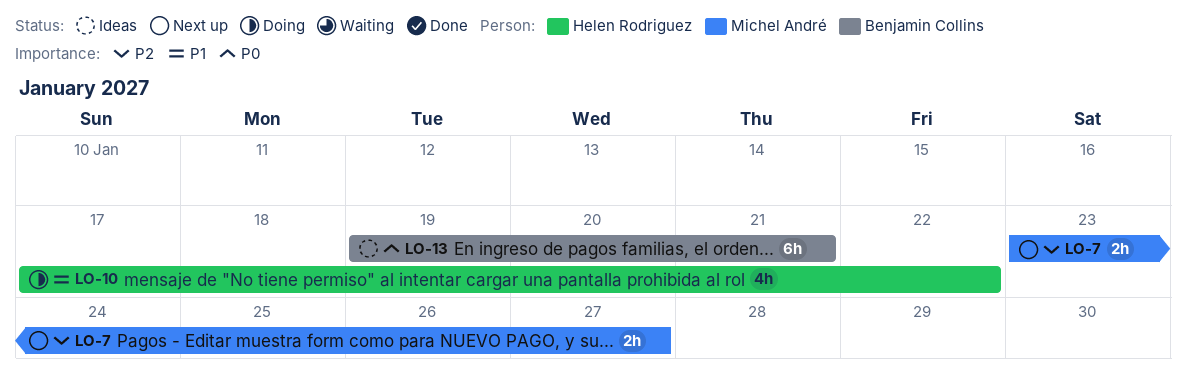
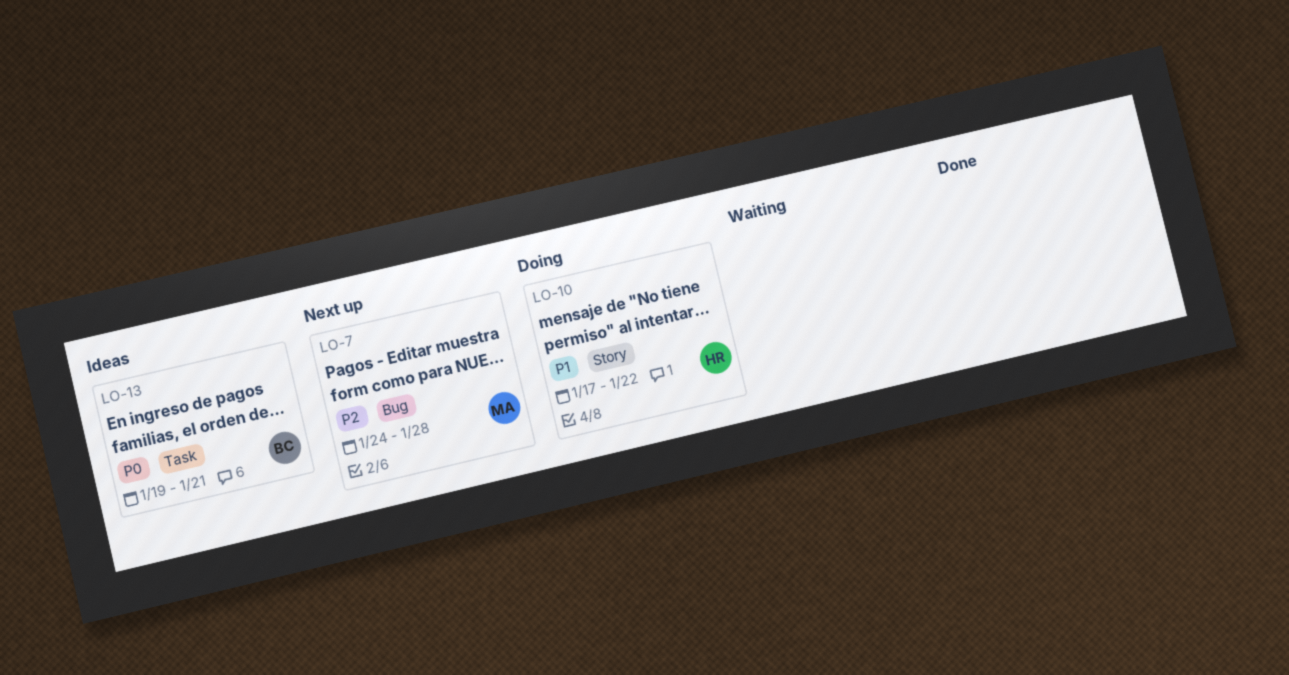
LO-7, start: Jan 23 -> Jan 24
LO-7, due: Jan 27 -> Jan 28

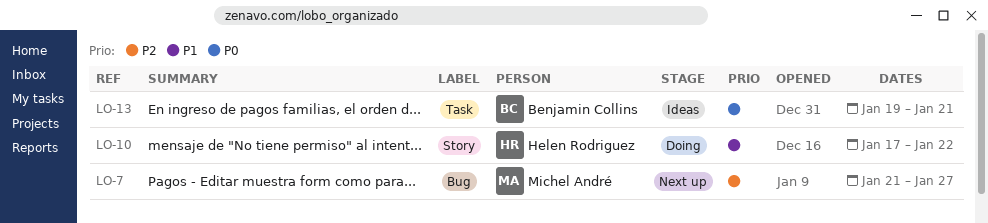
LO-7, start: Jan 24 -> Jan 21
LO-7, due: Jan 28 -> Jan 27

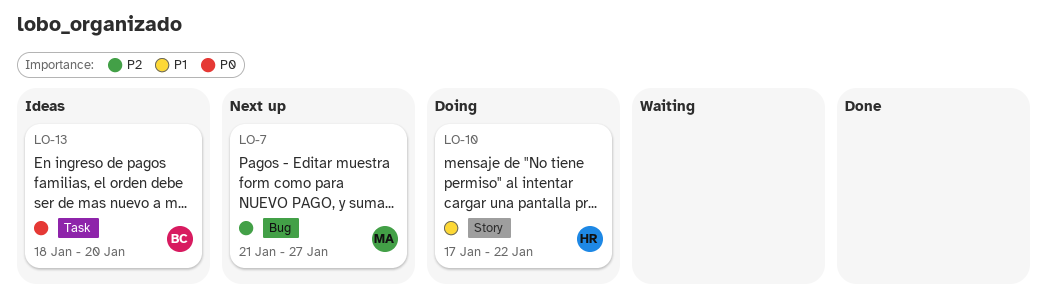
LO-13, start: Jan 19 -> Jan 18
LO-13, due: Jan 21 -> Jan 20

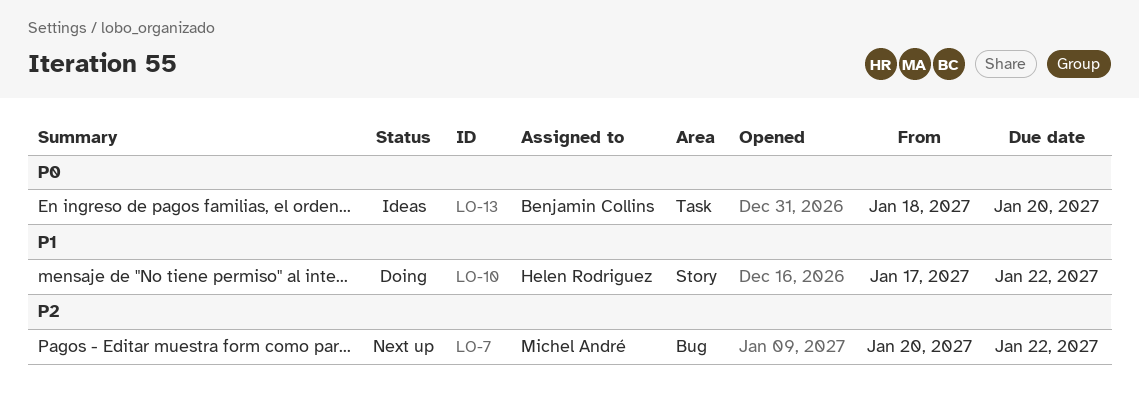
LO-7, start: Jan 21 -> Jan 20
LO-7, due: Jan 27 -> Jan 22

